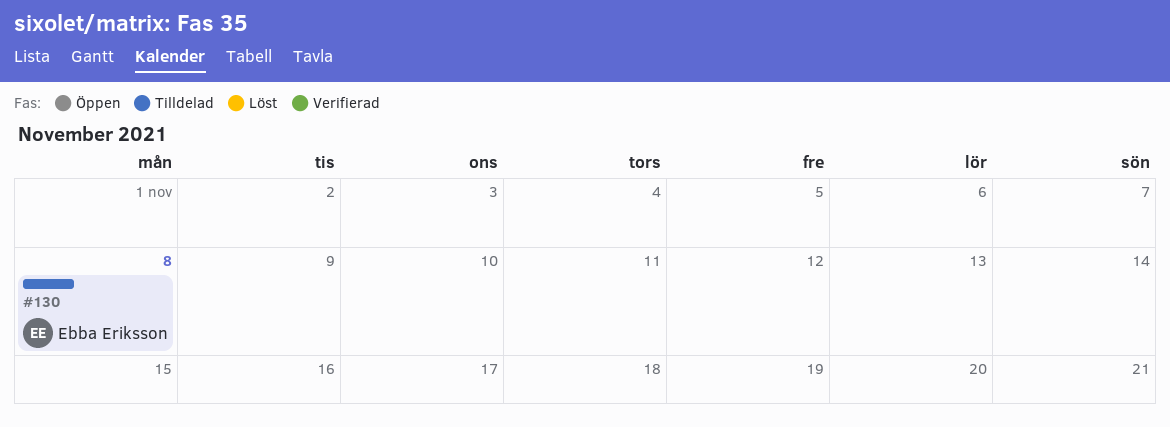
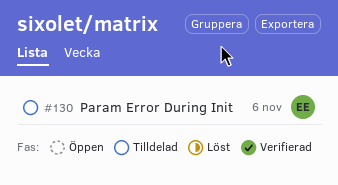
#130, due: Nov 8 -> Nov 6

